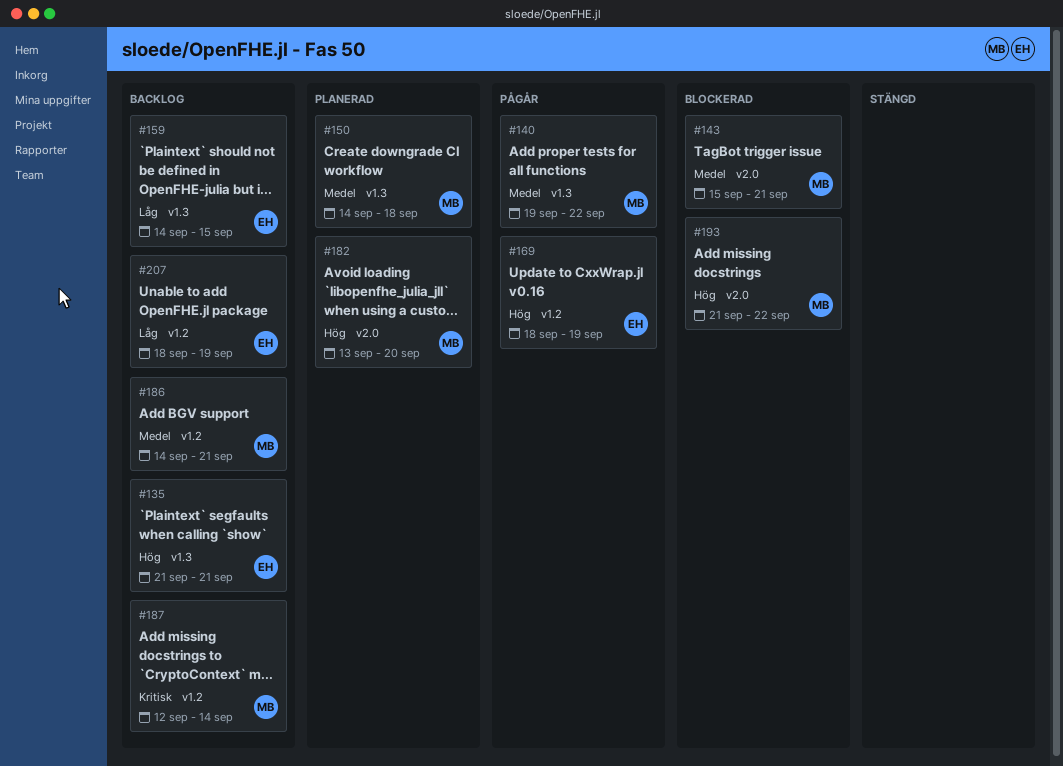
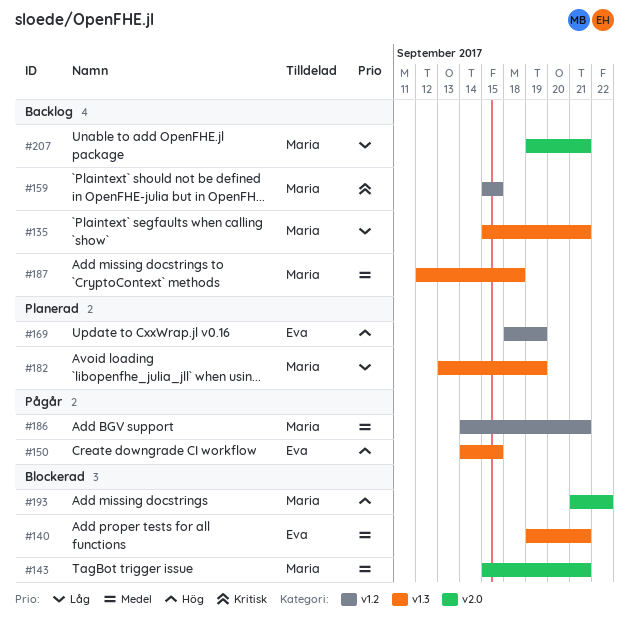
#135, owner: Eva -> Maria
#135, priority: Hög -> Låg
#135, start: Sep 21 -> Sep 15
#140, status: Pågår -> Blockerad
#140, owner: Maria -> Eva
#140, due: Sep 22 -> Sep 21
#150, status: Planerad -> Pågår
#150, owner: Maria -> Eva
#150, priority: Medel -> Hög
#150, due: Sep 18 -> Sep 15
#159, owner: Eva -> Maria
#159, priority: Låg -> Kritisk
#159, label: v1.3 -> v1.2
#159, start: Sep 14 -> Sep 15
#169, status: Pågår -> Planerad
#182, priority: Hög -> Låg
#182, label: v2.0 -> v1.3
#182, due: Sep 20 -> Sep 19
#186, status: Backlog -> Pågår
#187, priority: Kritisk -> Medel
#187, label: v1.2 -> v1.3
#187, due: Sep 14 -> Sep 18
#207, owner: Eva -> Maria
#207, label: v1.2 -> v2.0
#207, start: Sep 18 -> Sep 19
#207, due: Sep 19 -> Sep 21

